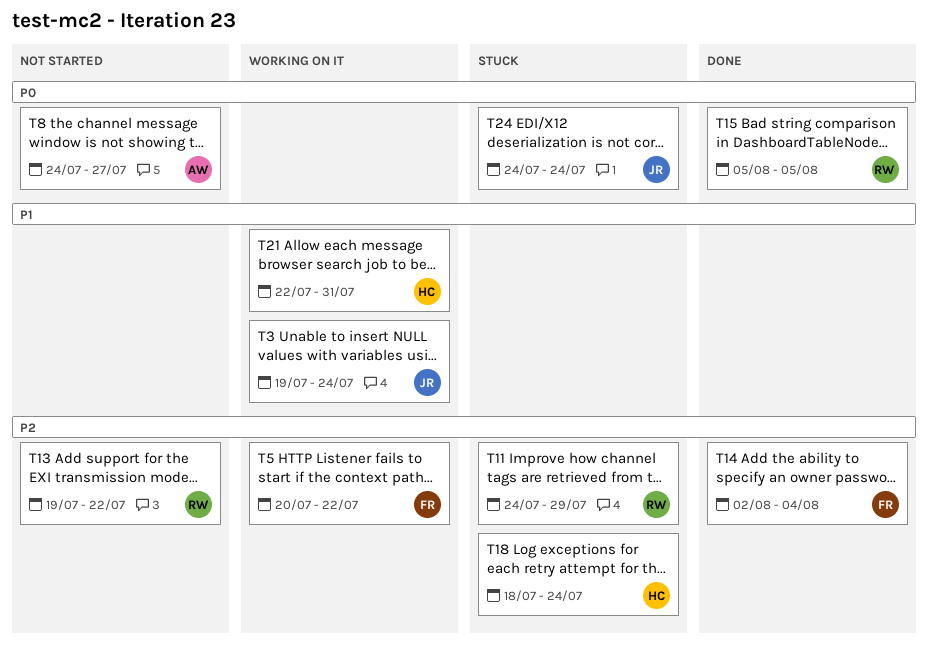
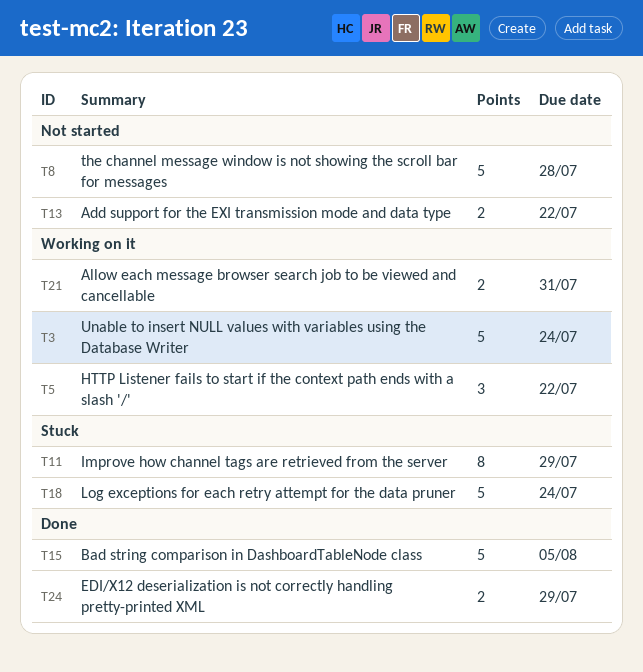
T8, due: Jul 27 -> Jul 28
T14: present -> none
T24, status: Stuck -> Done
T24, due: Jul 24 -> Jul 29

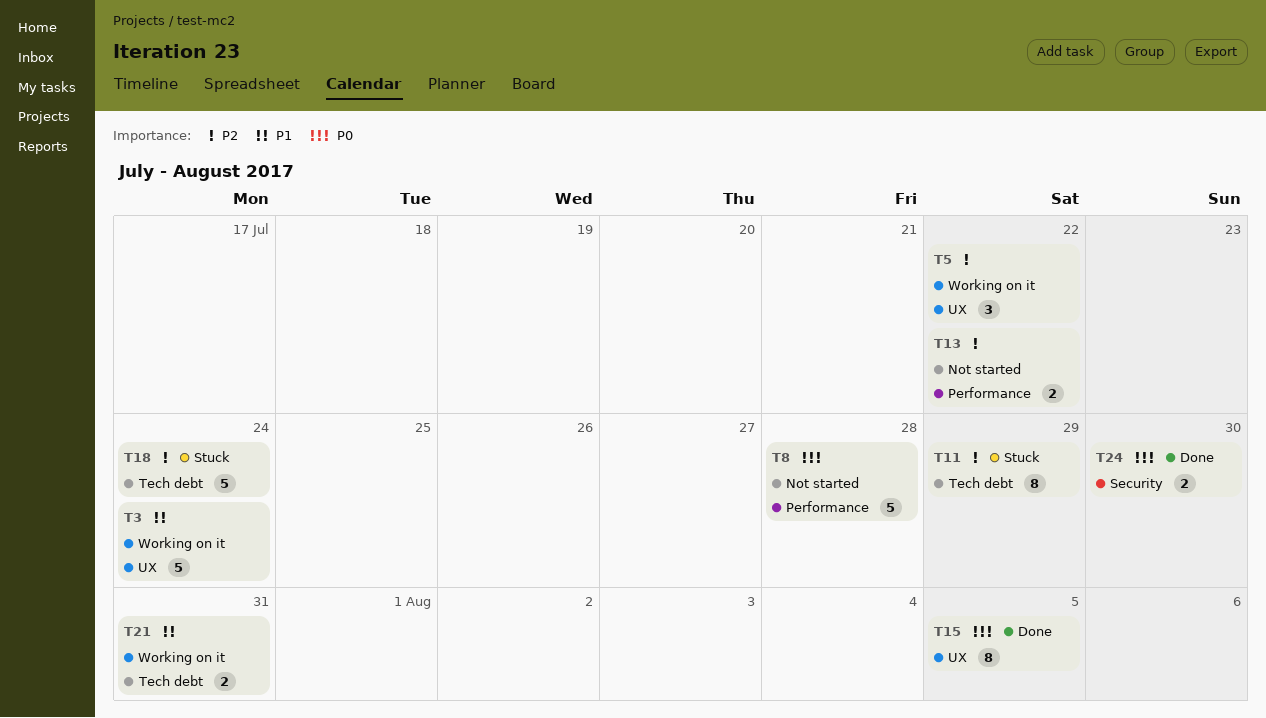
T15, estimate: 5 -> 8
T24, due: Jul 29 -> Jul 30

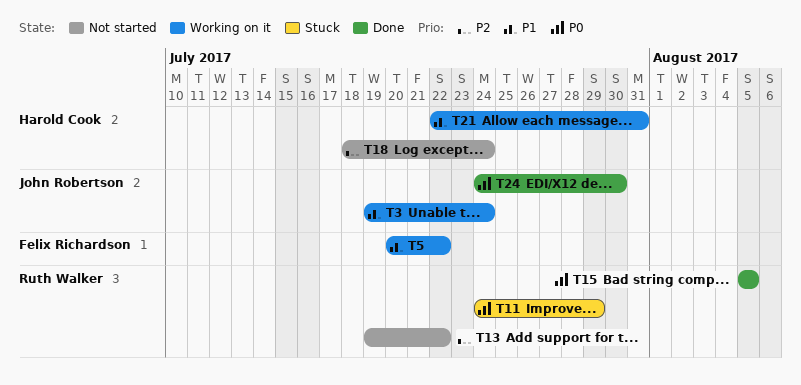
T5, priority: P2 -> P1
T8: present -> none
T11, priority: P2 -> P0
T18, status: Stuck -> Not started

